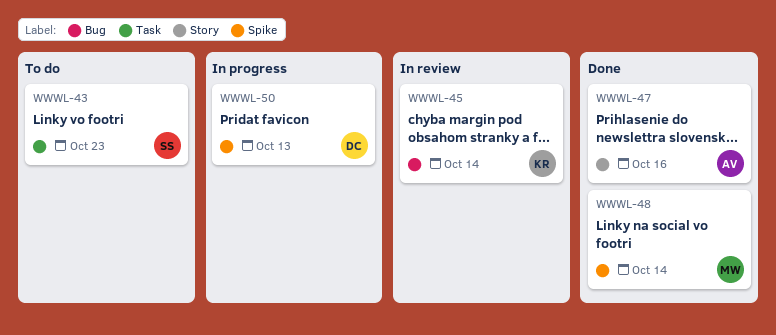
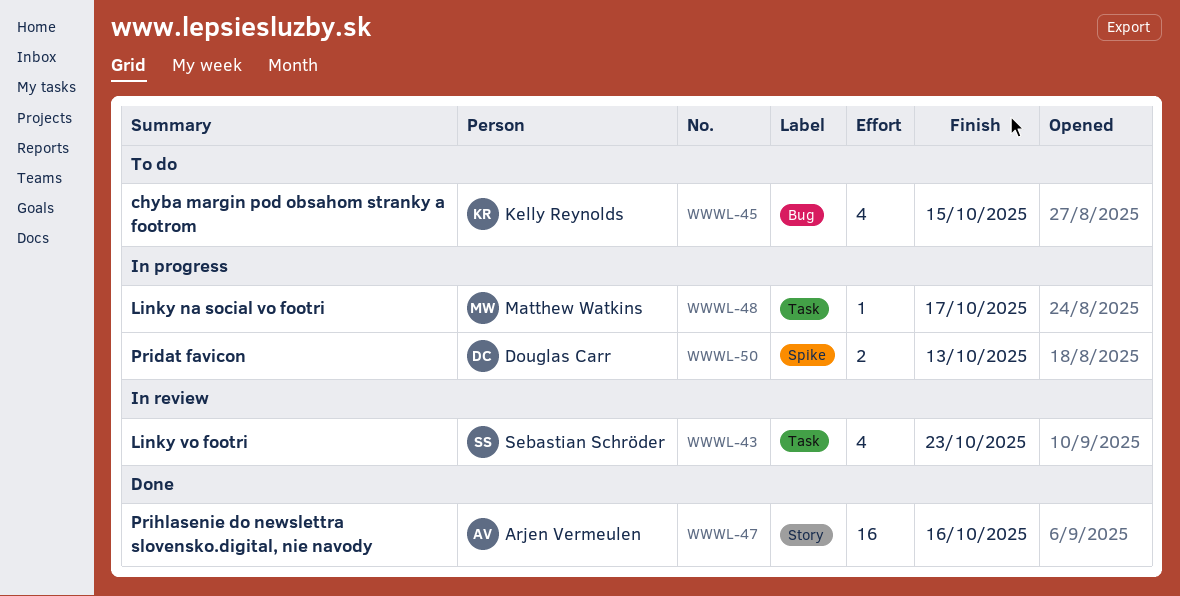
WWWL-43, status: To do -> In review
WWWL-45, status: In review -> To do
WWWL-45, due: Oct 14 -> Oct 15
WWWL-48, status: Done -> In progress
WWWL-48, label: Spike -> Task
WWWL-48, due: Oct 14 -> Oct 17

